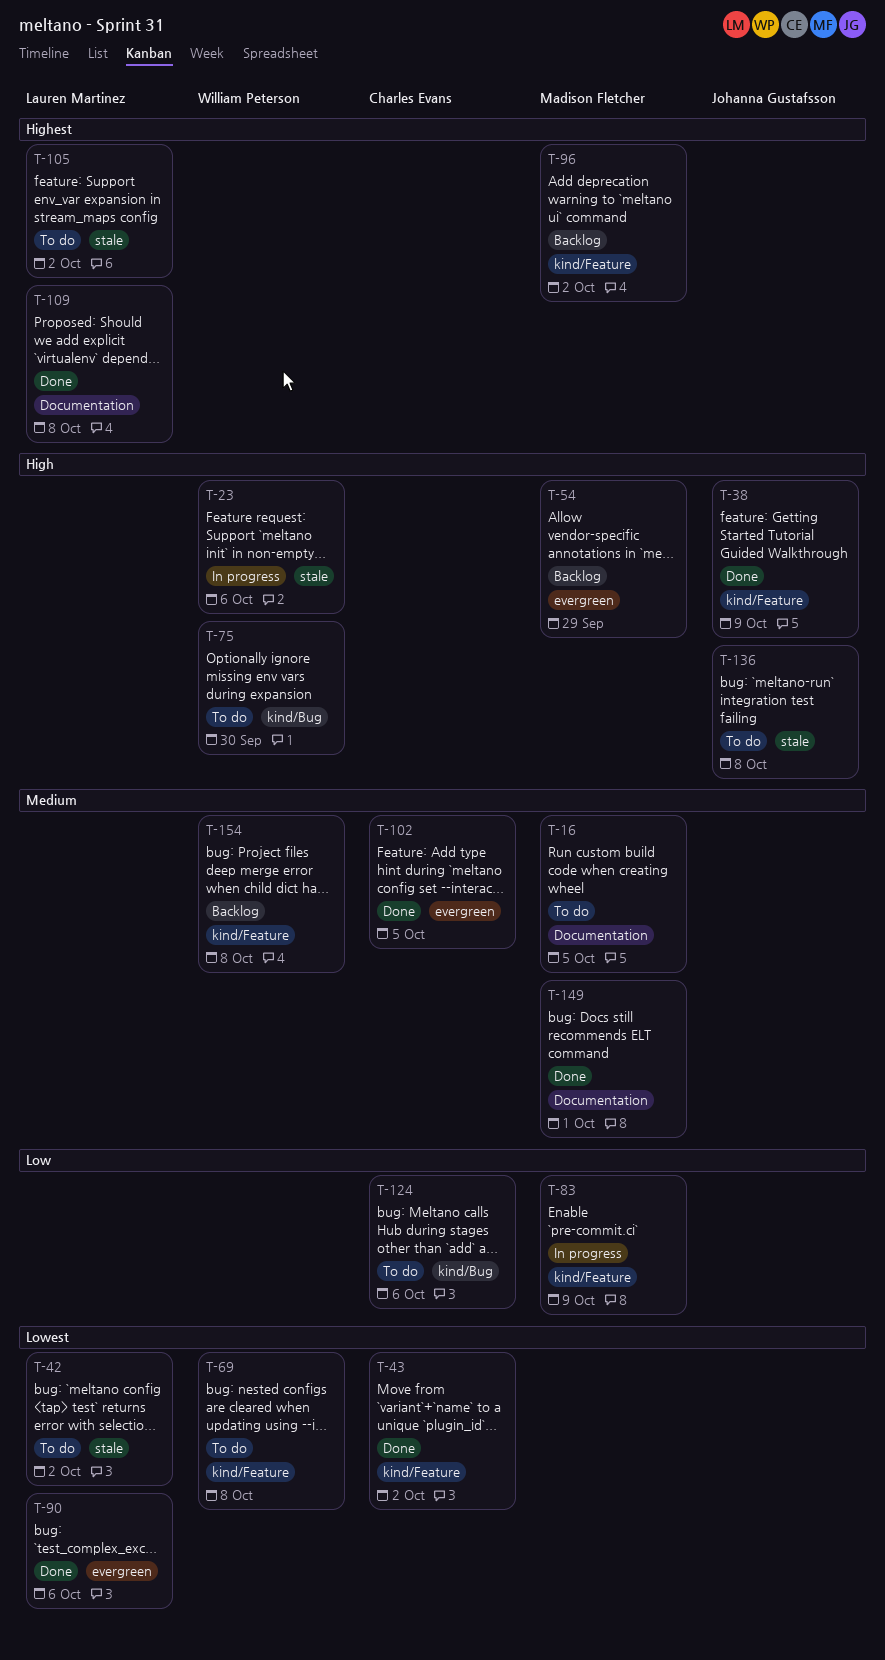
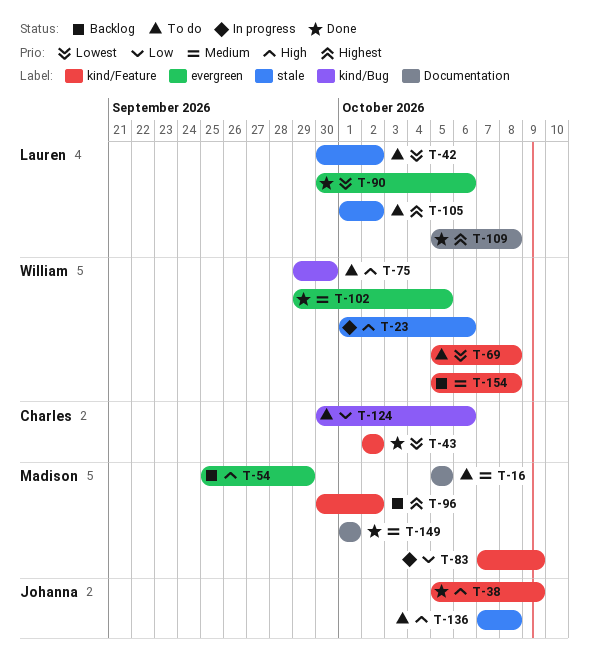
T-102, owner: Charles Evans -> William Peterson

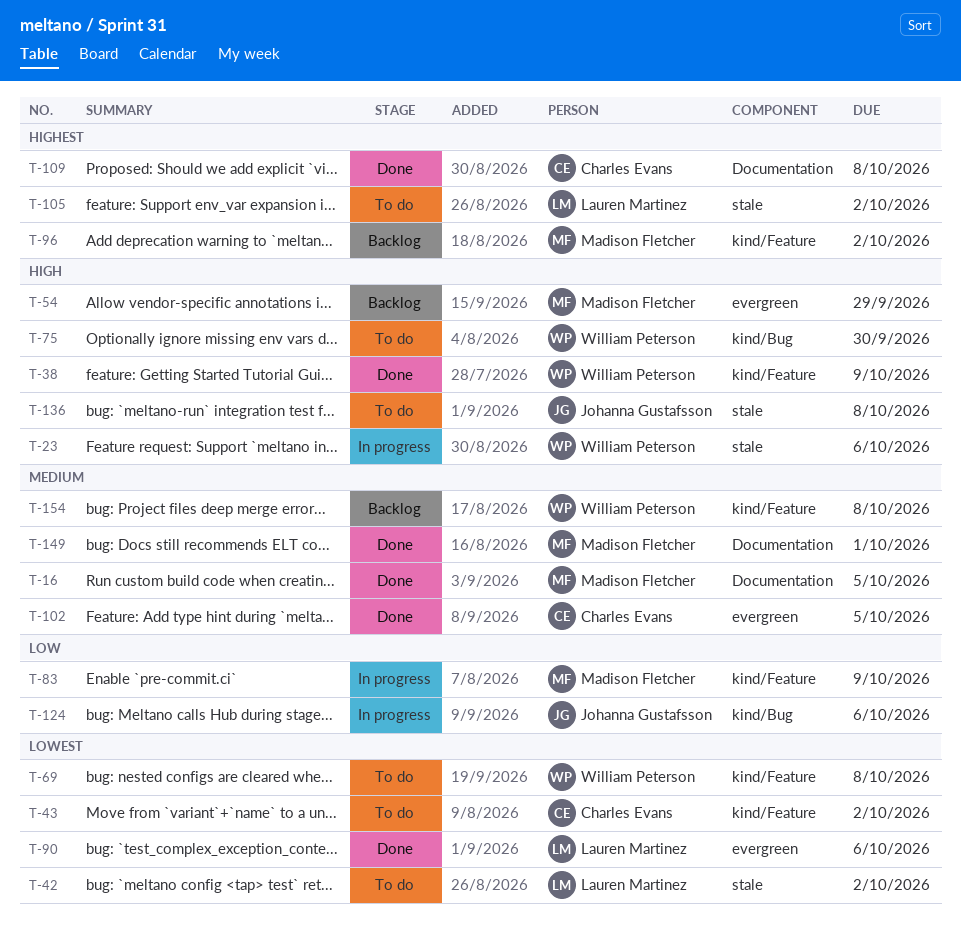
T-16, status: To do -> Done
T-38, owner: Johanna Gustafsson -> William Peterson
T-43, status: Done -> To do
T-102, owner: William Peterson -> Charles Evans
T-109, owner: Lauren Martinez -> Charles Evans
T-124, status: To do -> In progress
T-124, owner: Charles Evans -> Johanna Gustafsson

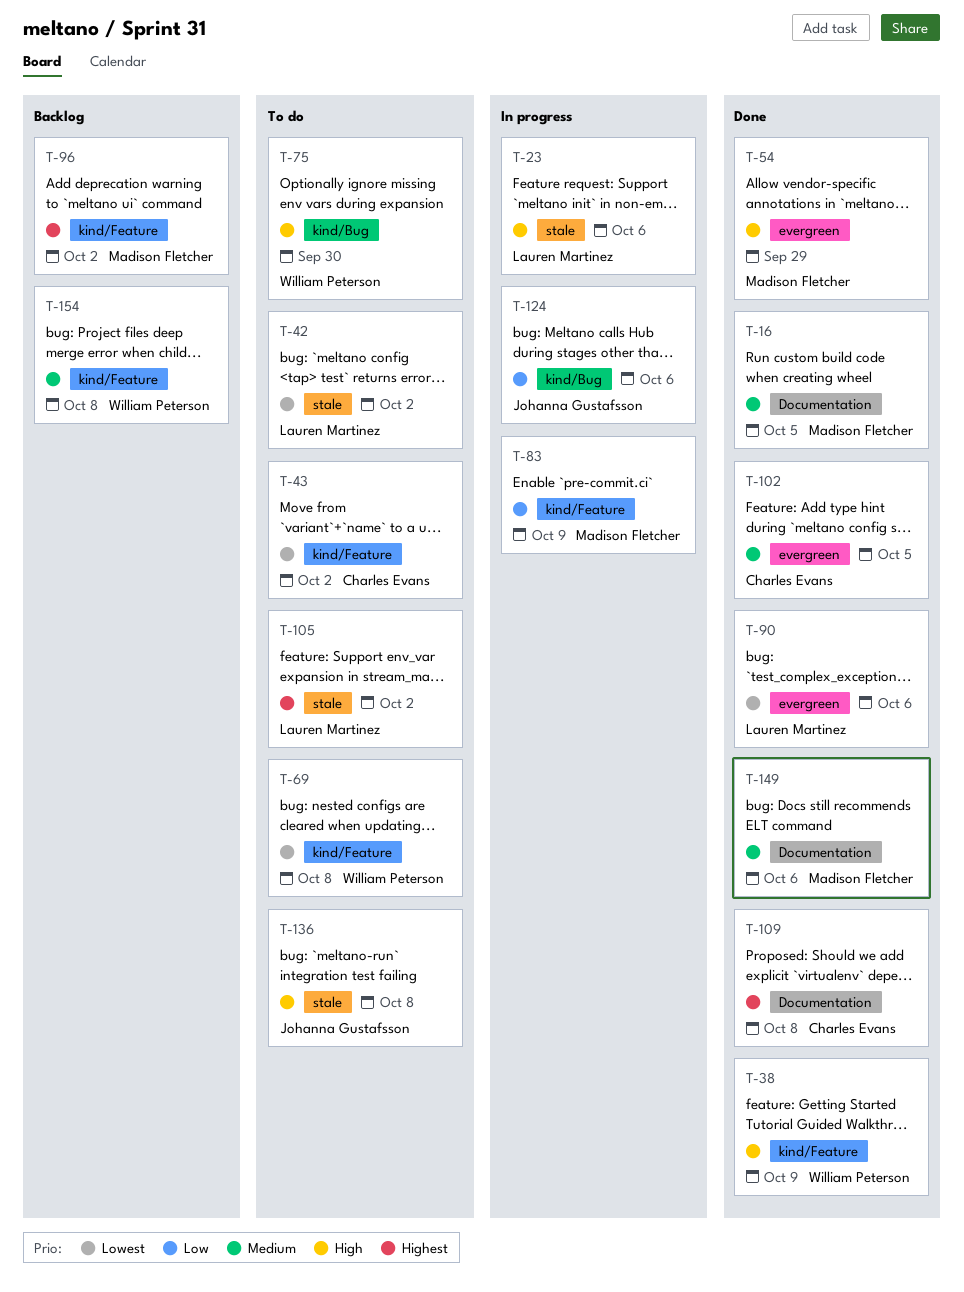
T-23, owner: William Peterson -> Lauren Martinez
T-54, status: Backlog -> Done
T-149, due: Oct 1 -> Oct 6

